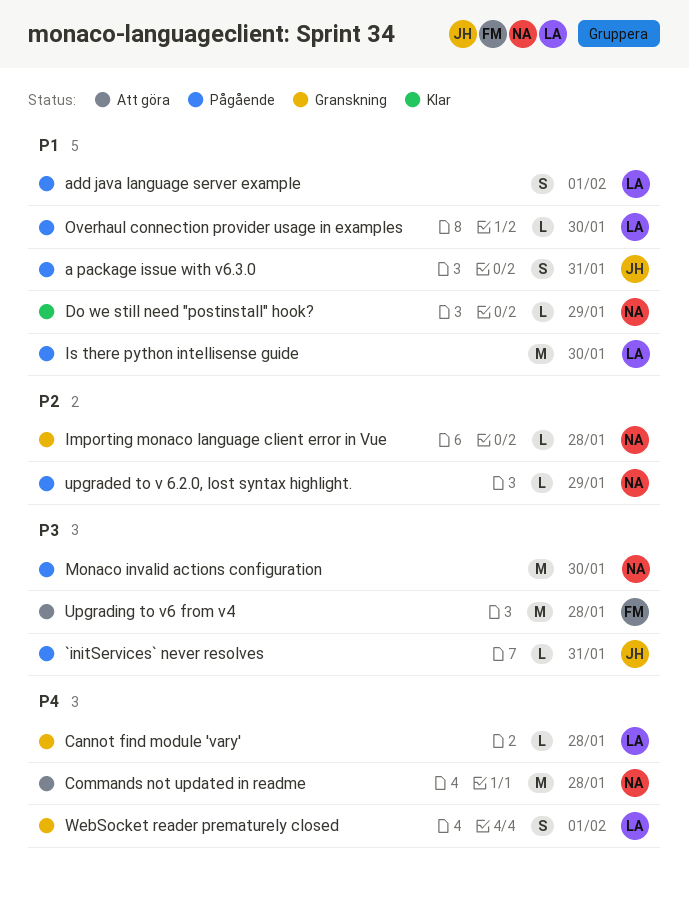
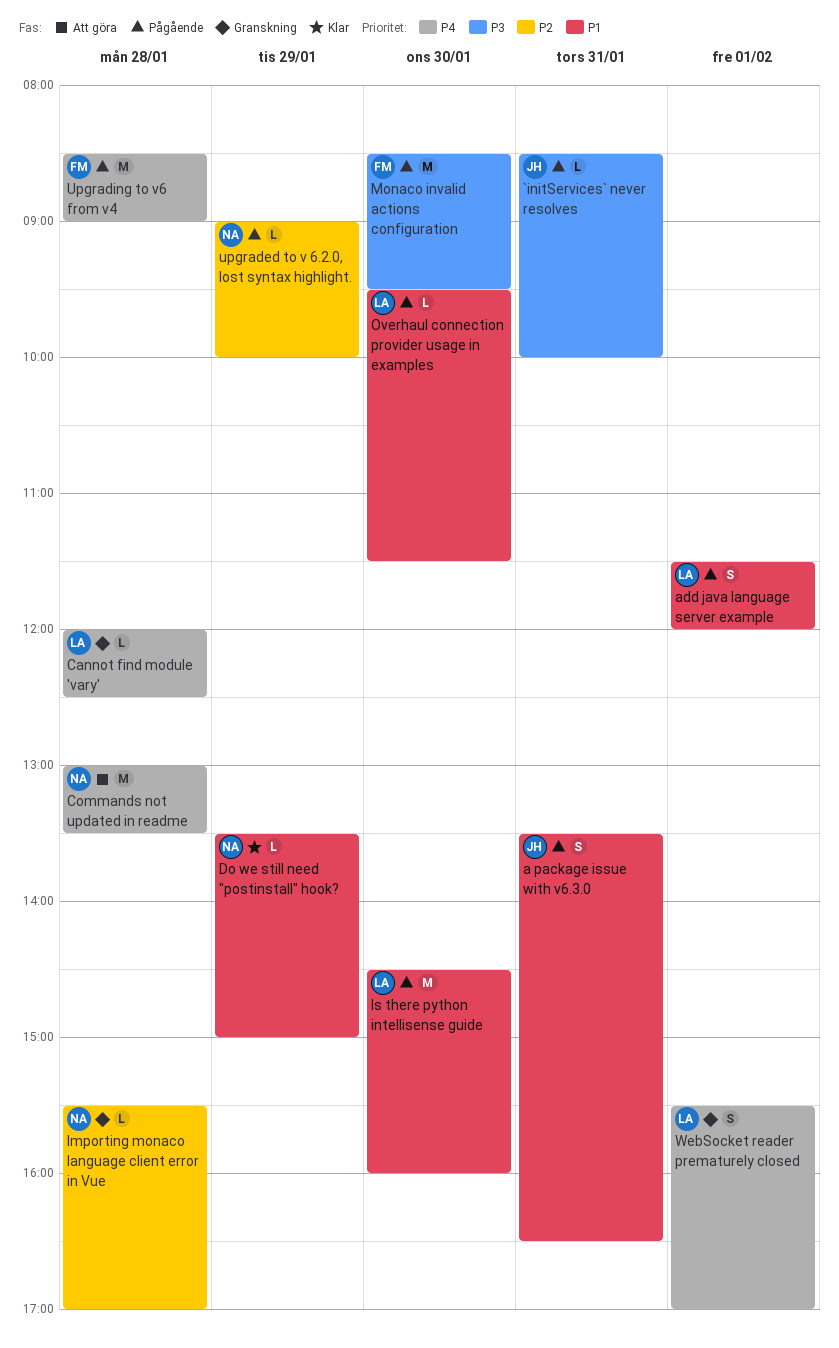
Monaco invalid actions configuration, owner: NA -> FM
Upgrading to v6 from v4, status: Att göra -> Pågående
Upgrading to v6 from v4, priority: P3 -> P4

